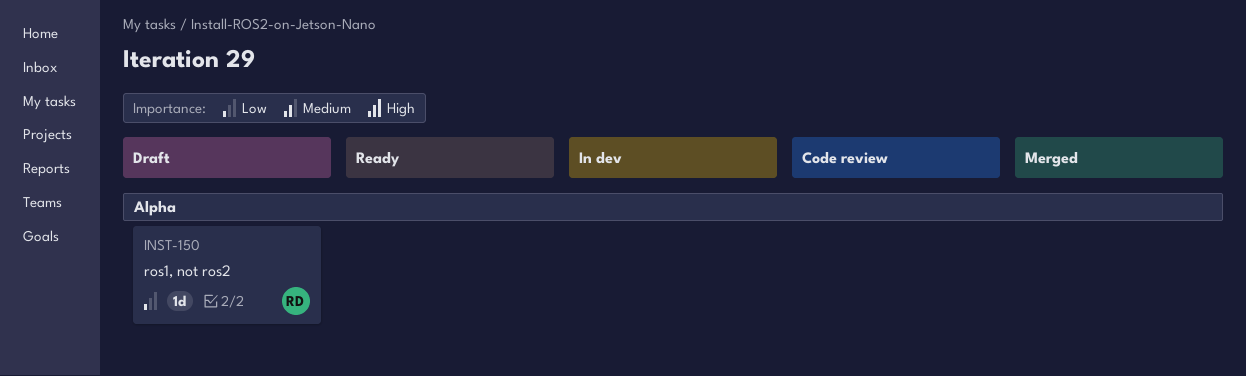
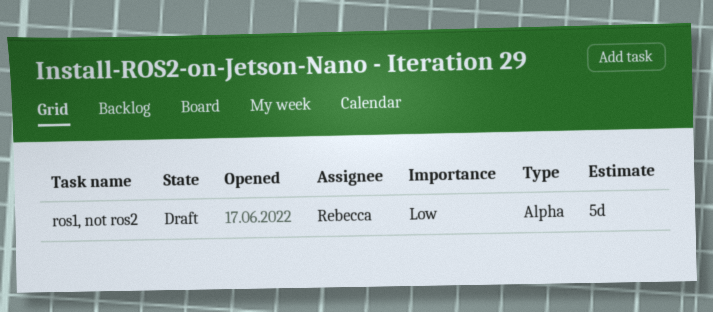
ros1, not ros2, estimate: 1d -> 5d

